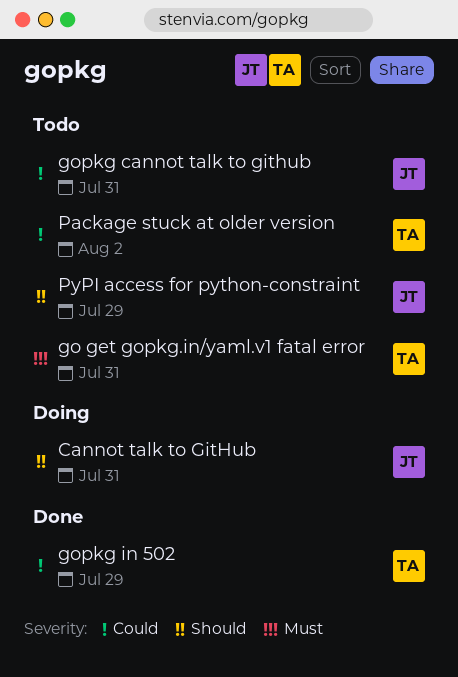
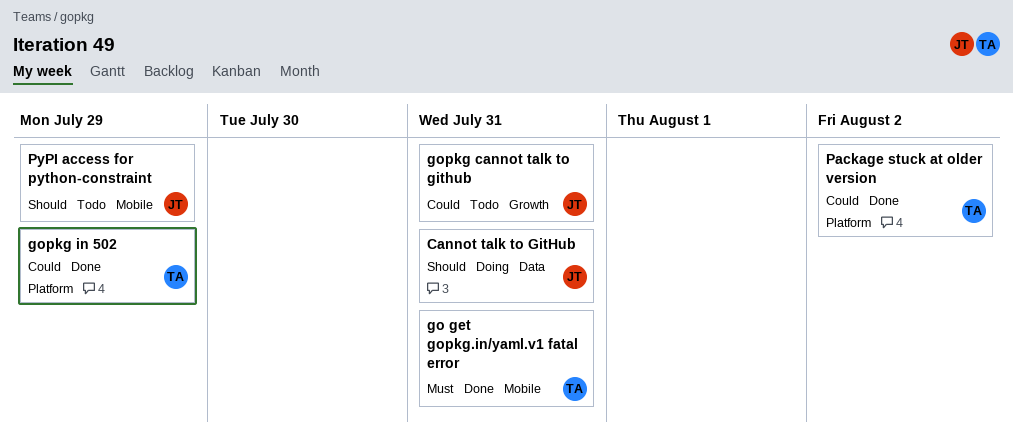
go get gopkg.in/yaml.v1 fatal error, status: Todo -> Done
Package stuck at older version, status: Todo -> Done

